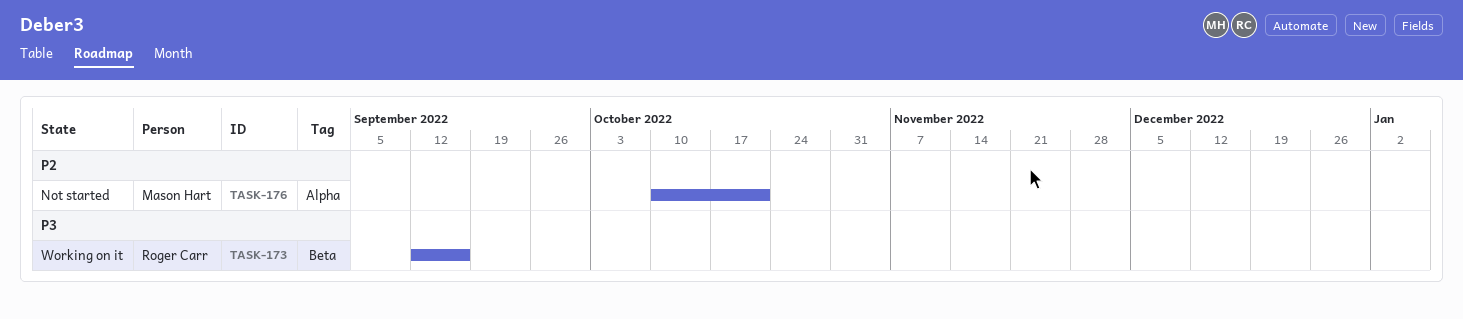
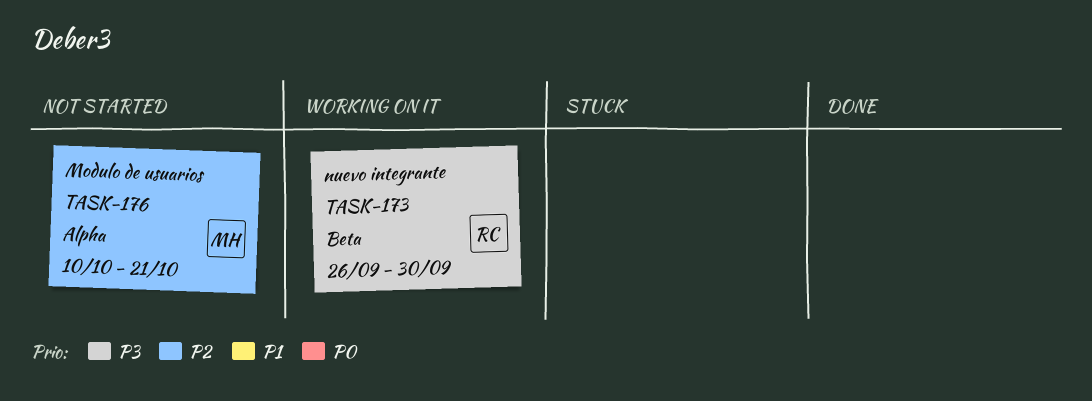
TASK-173, start: Sep 12 -> Sep 26
TASK-173, due: Sep 16 -> Sep 30

